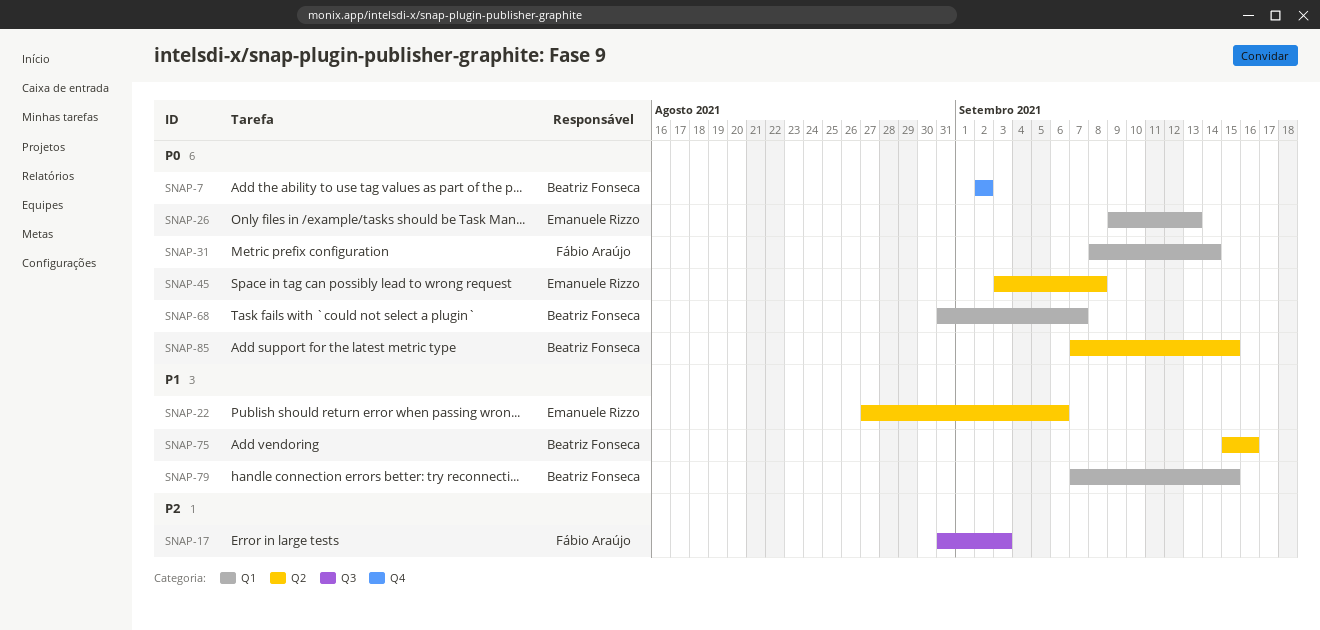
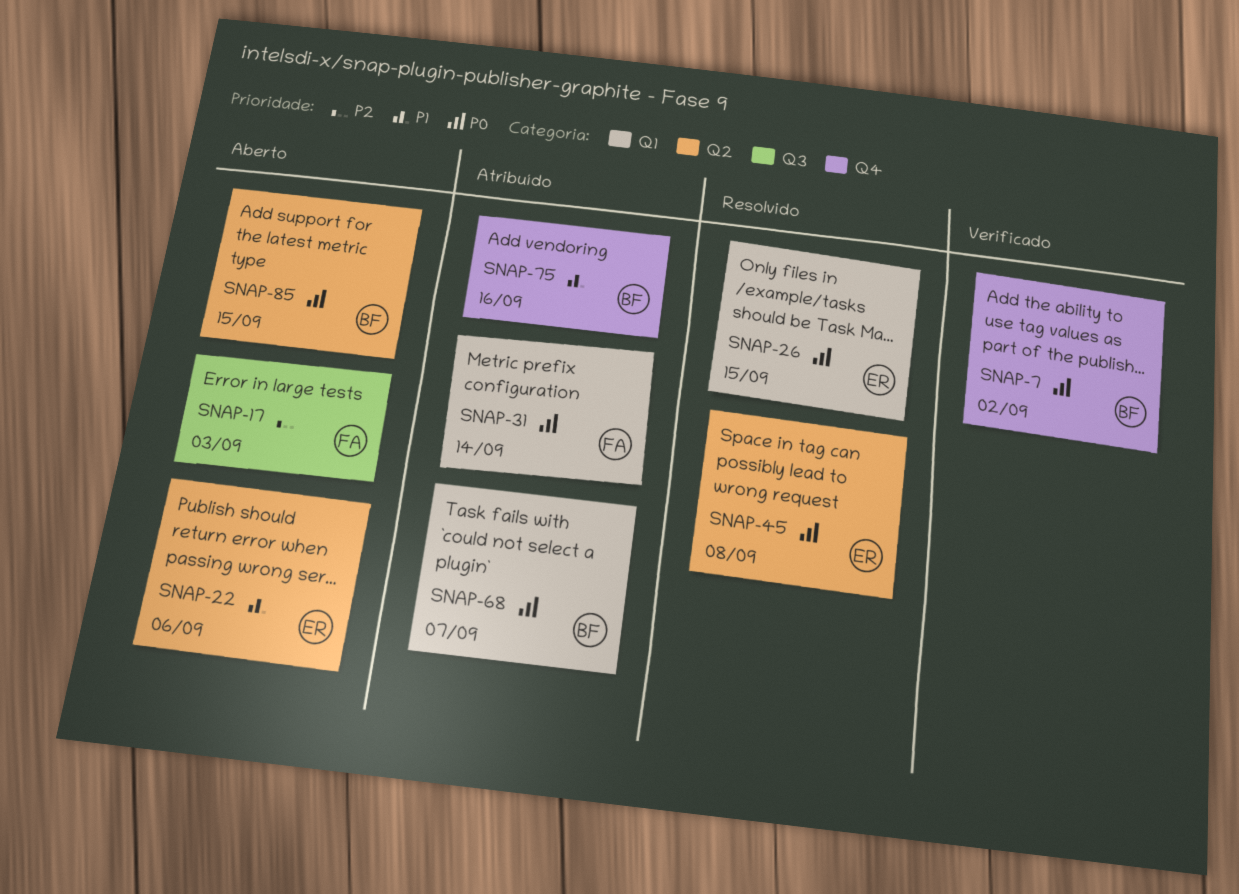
SNAP-26, due: Sep 13 -> Sep 15
SNAP-75, label: Q2 -> Q4
SNAP-79: present -> none

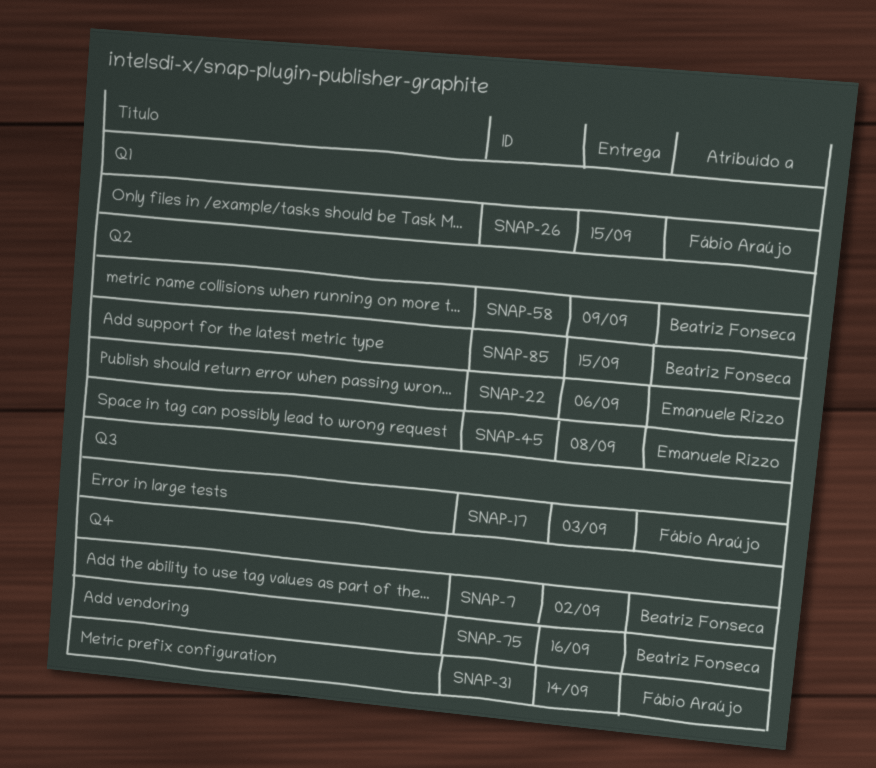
SNAP-26, owner: Emanuele Rizzo -> Fábio Araújo
SNAP-31, label: Q1 -> Q4
SNAP-58: none -> present
SNAP-68: present -> none

